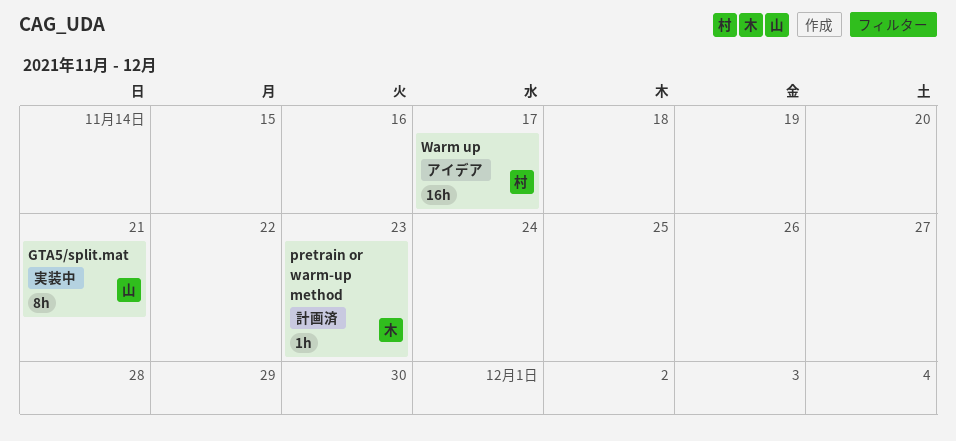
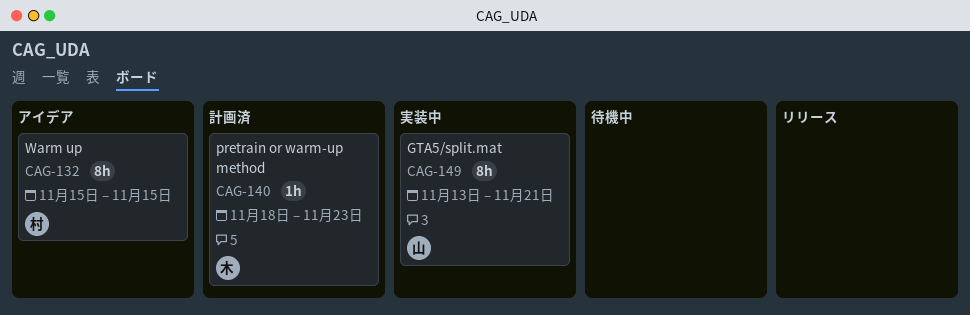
Warm up, estimate: 16h -> 8h
Warm up, due: Nov 17 -> Nov 15

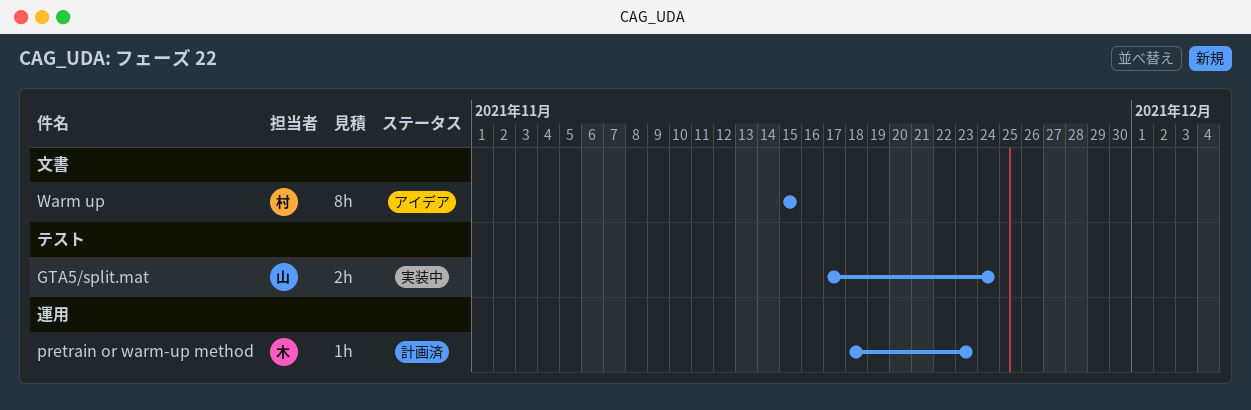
GTA5/split.mat, estimate: 8h -> 2h
GTA5/split.mat, start: Nov 13 -> Nov 17
GTA5/split.mat, due: Nov 21 -> Nov 24

